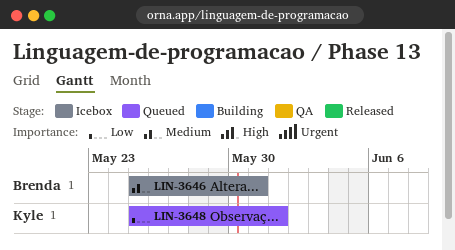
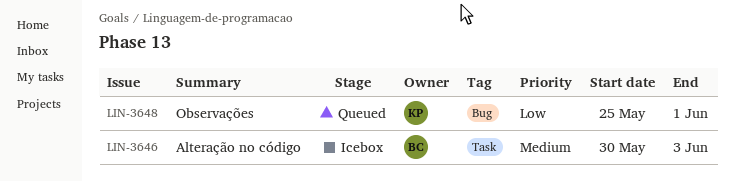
LIN-3646, start: May 25 -> May 30
LIN-3646, due: May 31 -> Jun 3

